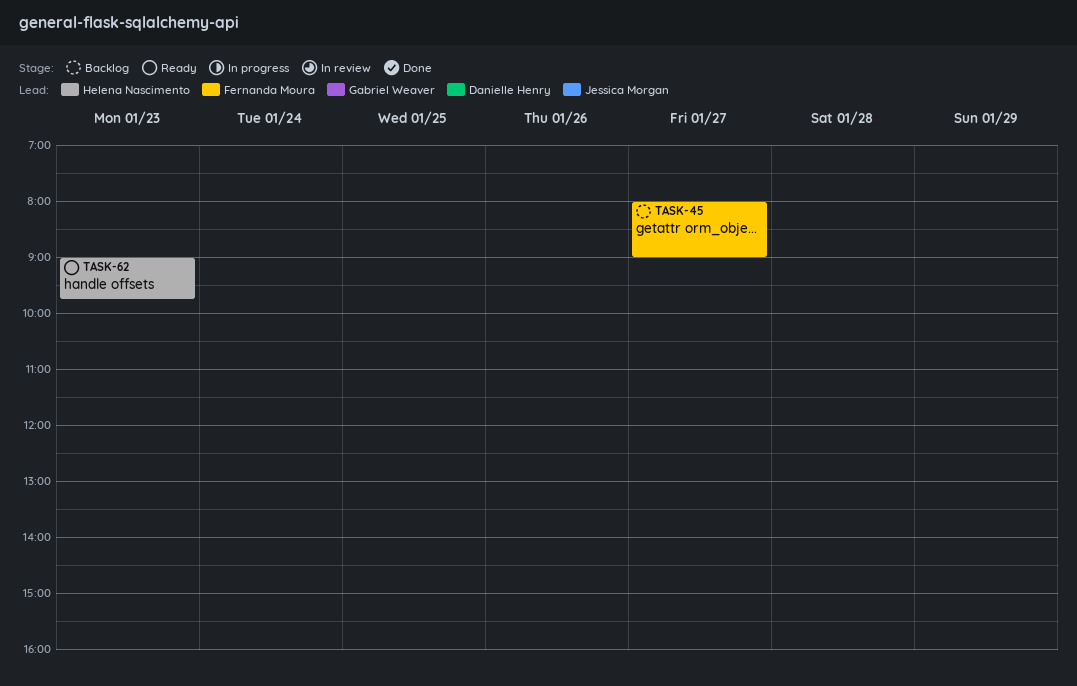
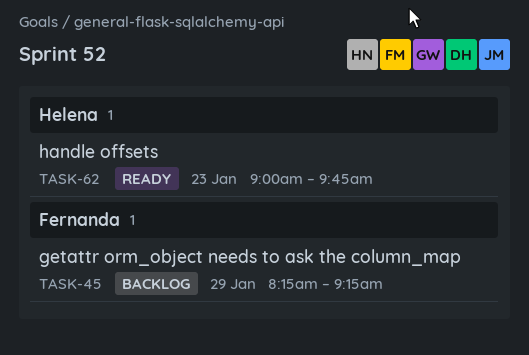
TASK-45, day: Jan 27 -> Jan 29
TASK-45, begins: 08:00 -> 08:15
TASK-45, ends: 09:00 -> 09:15

